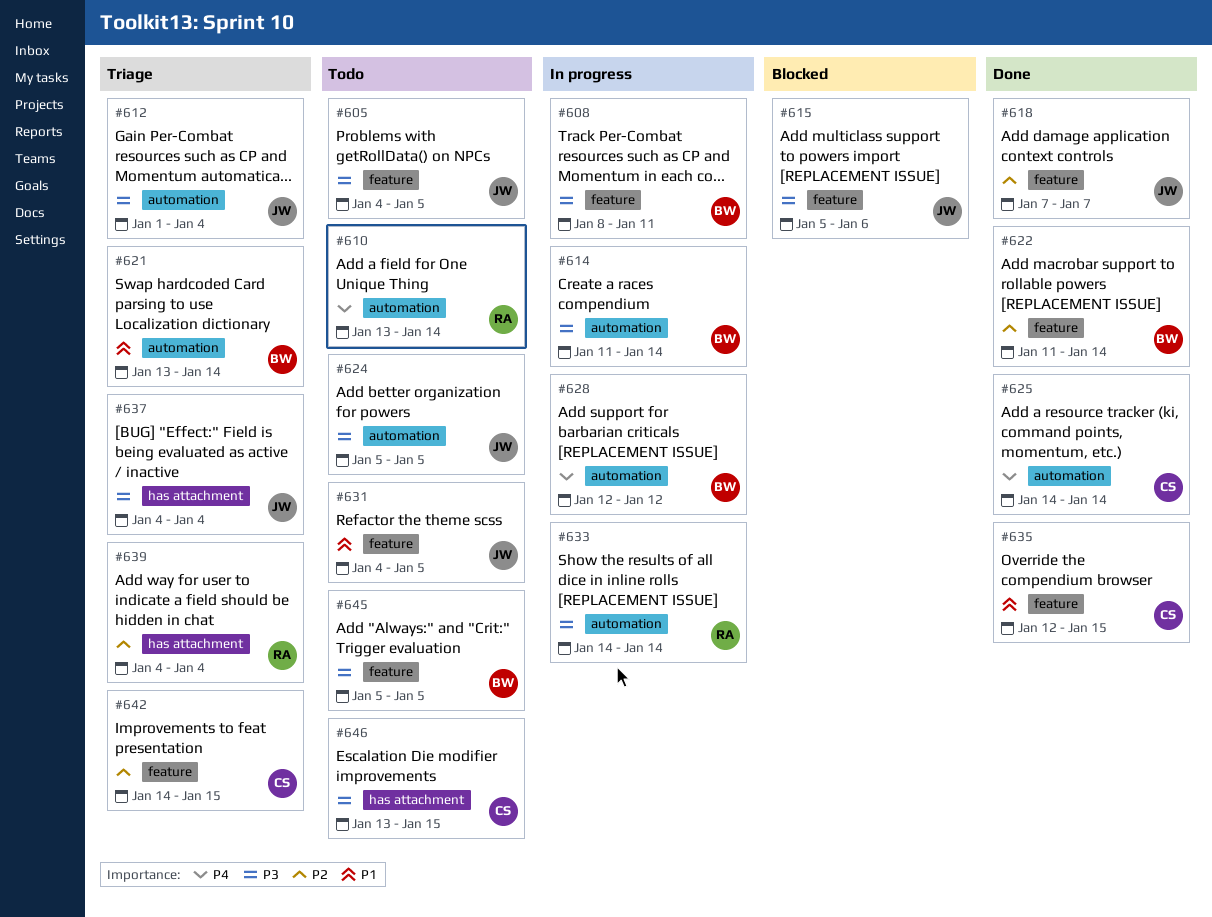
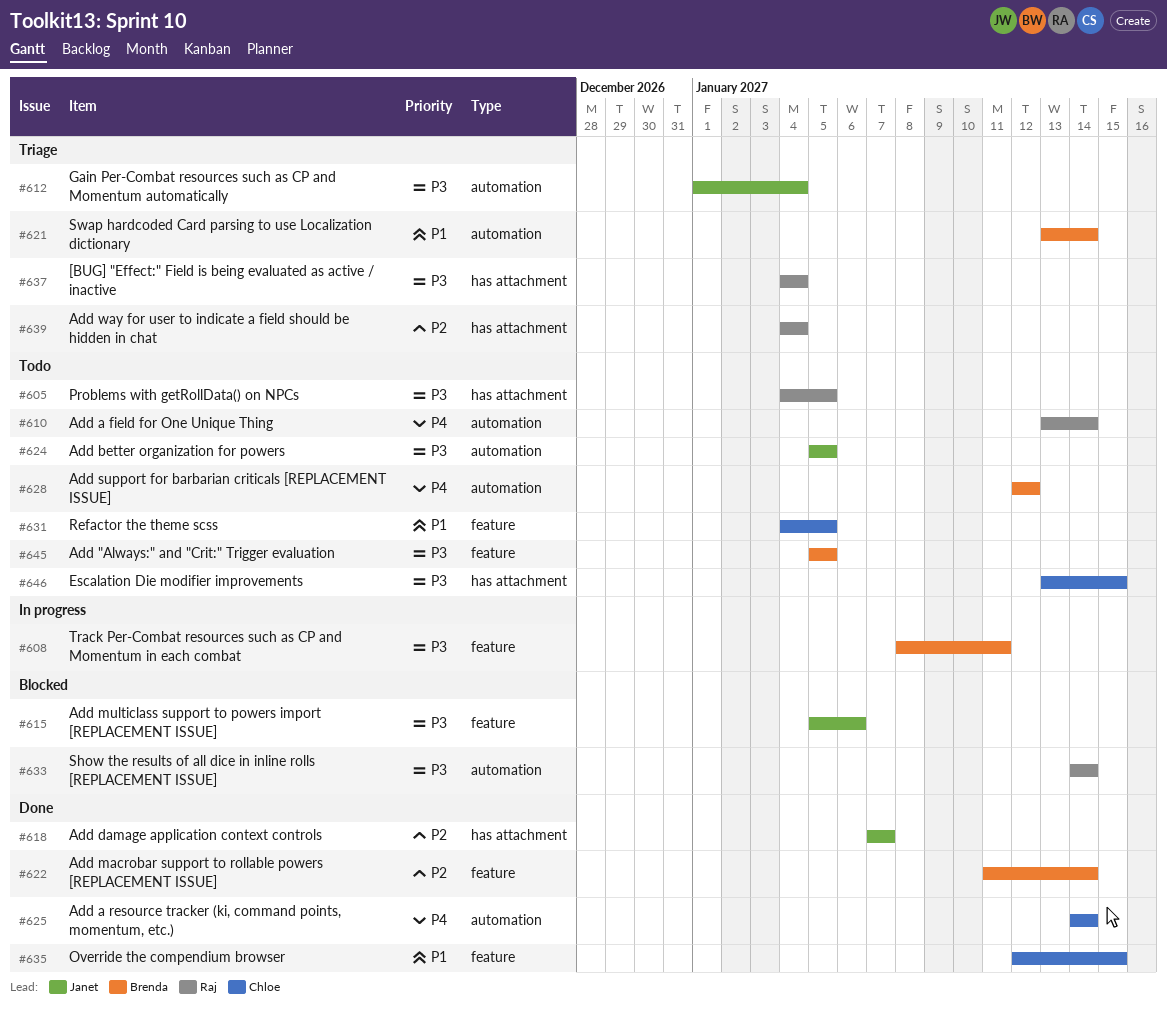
#605, owner: Janet -> Raj
#605, label: feature -> has attachment
#614: present -> none
#618, label: feature -> has attachment
#628, status: In progress -> Todo
#631, owner: Janet -> Chloe
#633, status: In progress -> Blocked
#637, owner: Janet -> Raj
#642: present -> none

